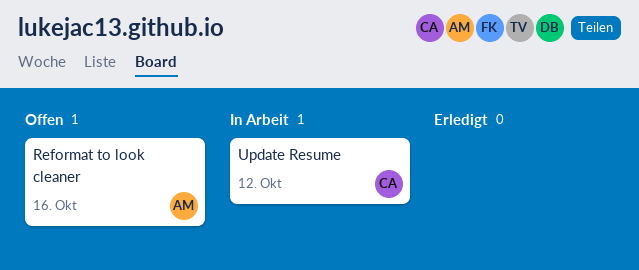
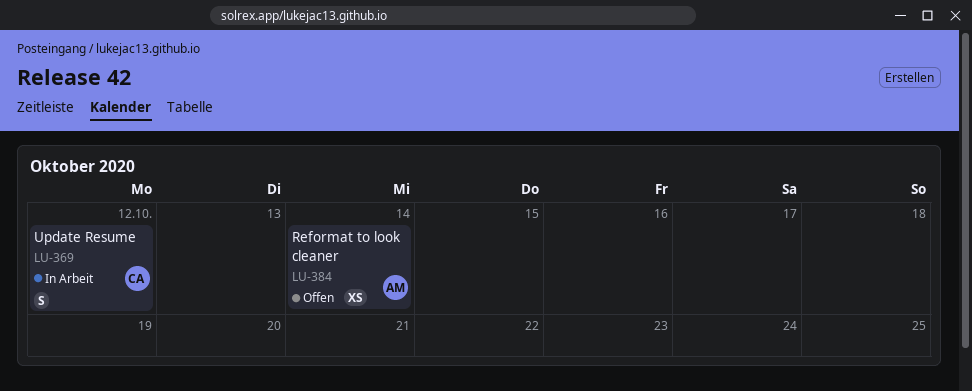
Reformat to look cleaner, due: Oct 16 -> Oct 14

